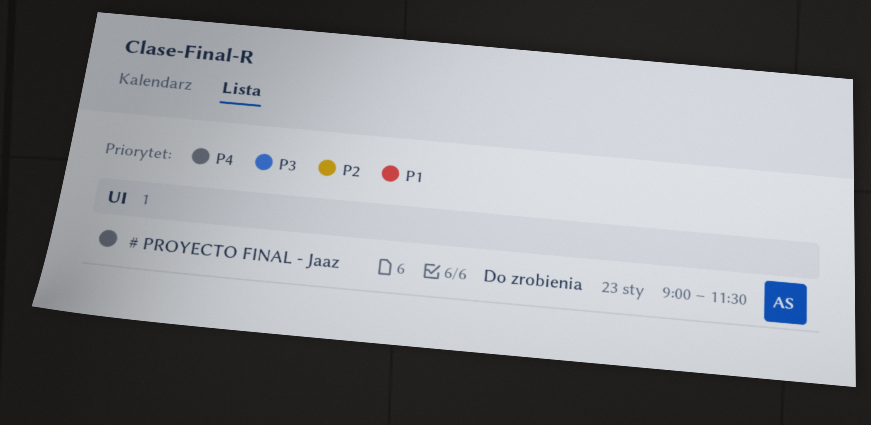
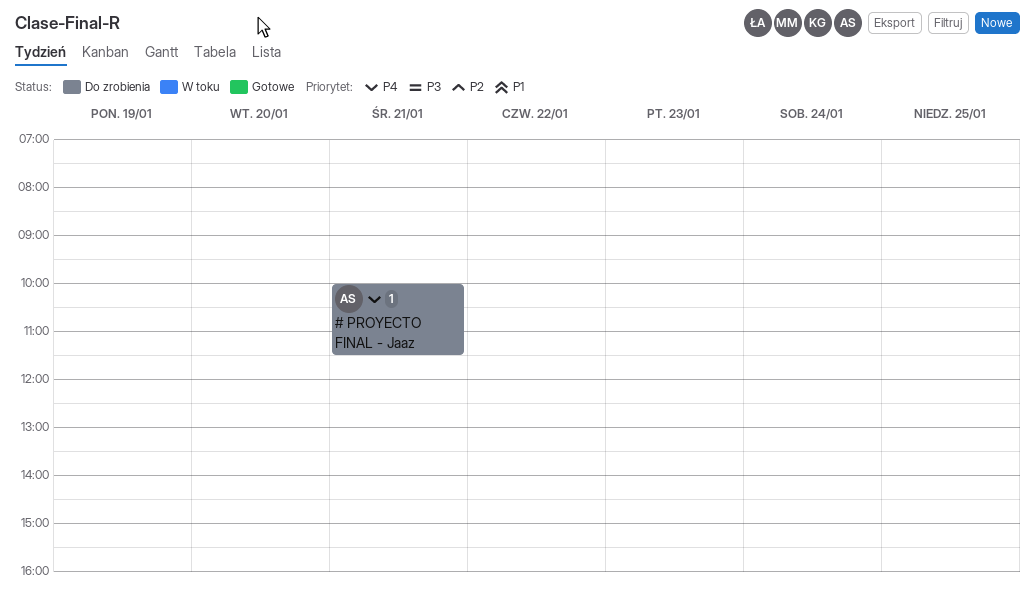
# PROYECTO FINAL - Jaaz, day: Jan 23 -> Jan 21
# PROYECTO FINAL - Jaaz, begins: 09:00 -> 10:00

